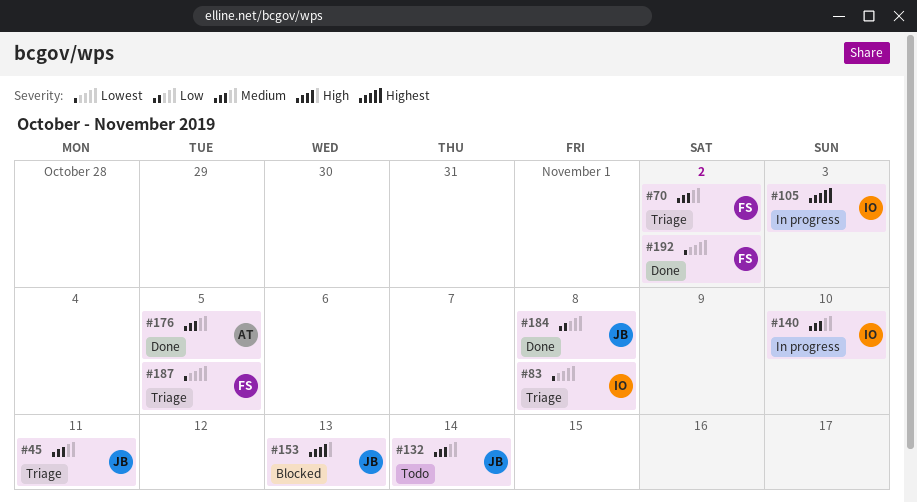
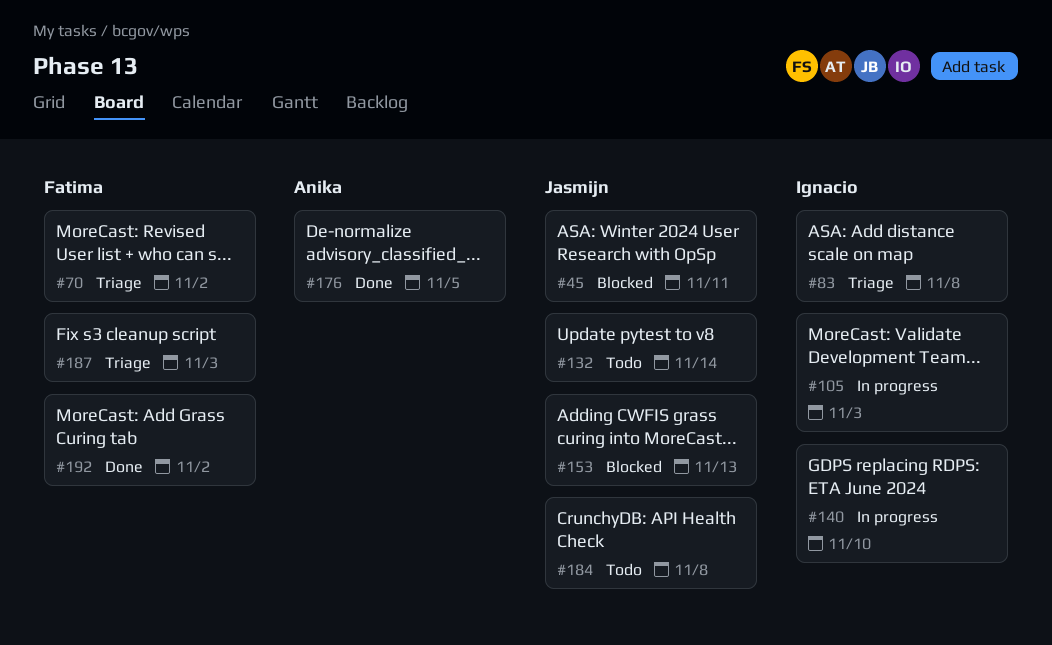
#45, status: Triage -> Blocked
#184, status: Done -> Todo
#187, due: Nov 5 -> Nov 3

